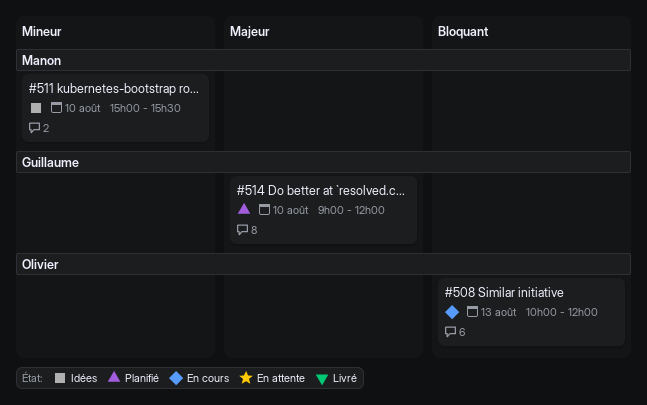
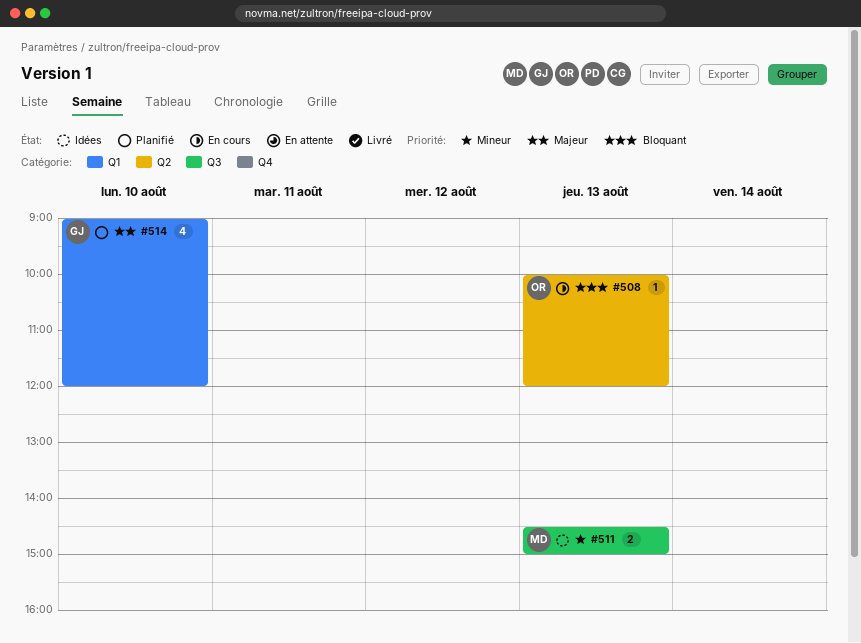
#511, day: Aug 10 -> Aug 13
#511, begins: 15:00 -> 14:30
#511, ends: 15:30 -> 15:00

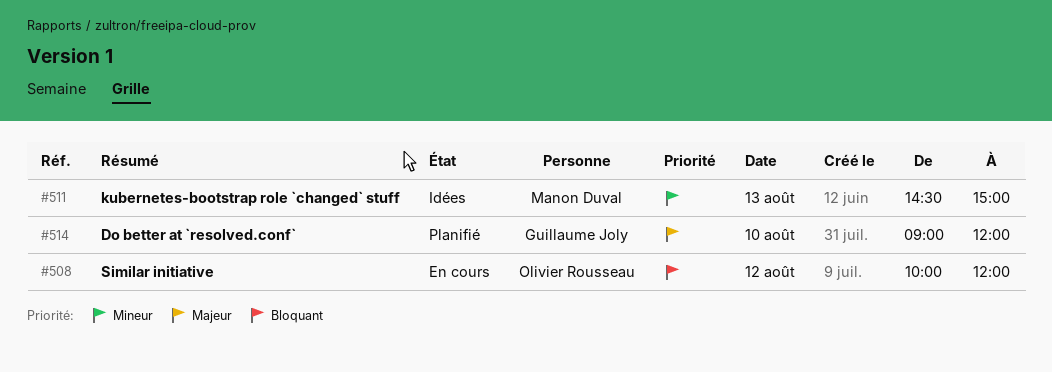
#508, day: Aug 13 -> Aug 12

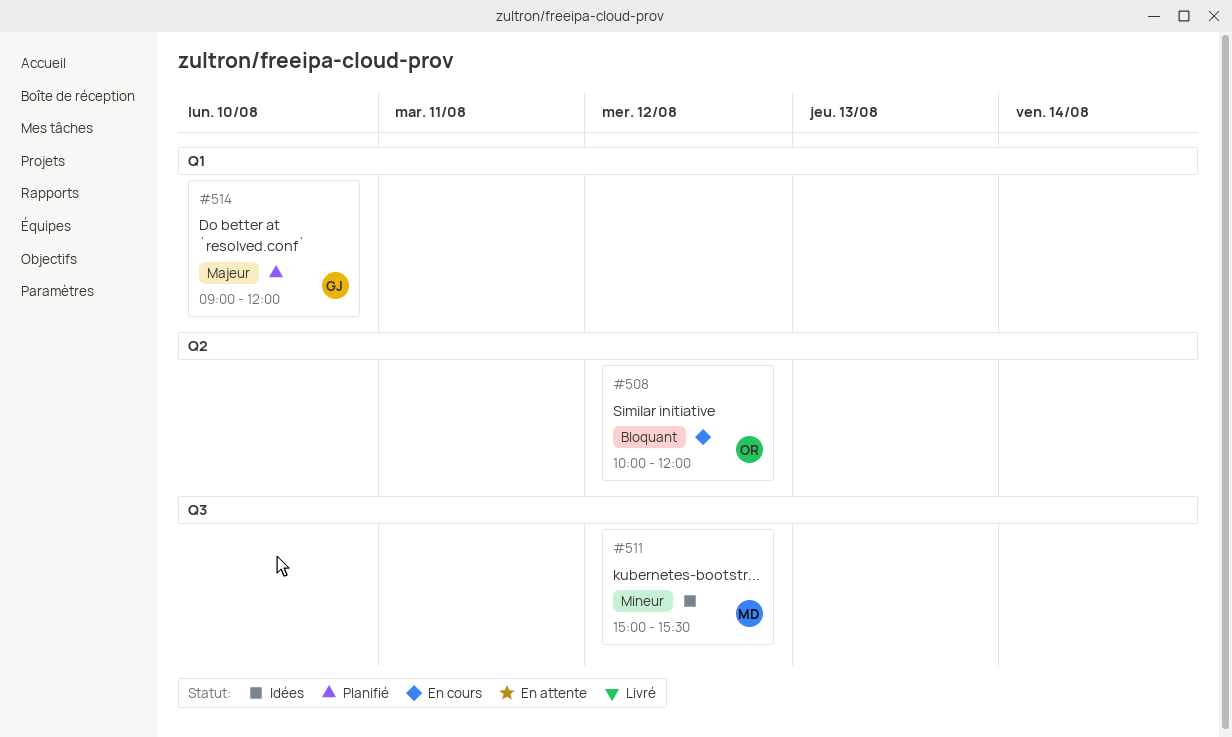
#511, day: Aug 13 -> Aug 12
#511, begins: 14:30 -> 15:00
#511, ends: 15:00 -> 15:30

